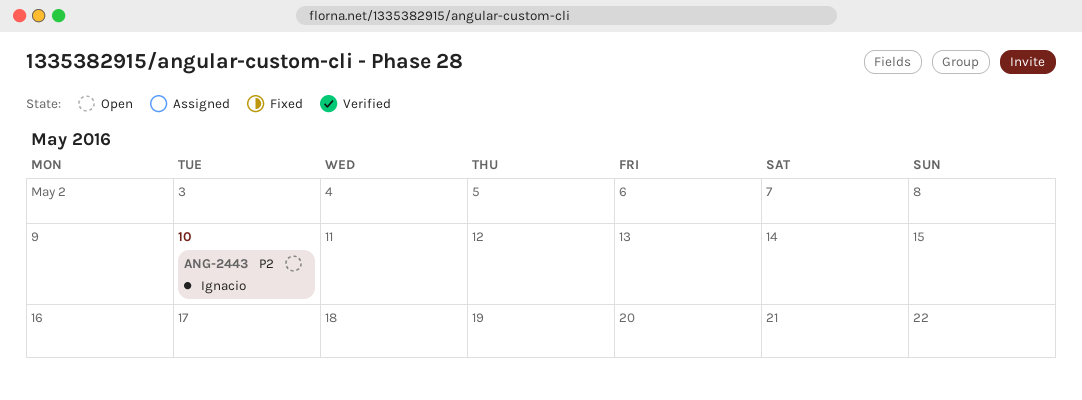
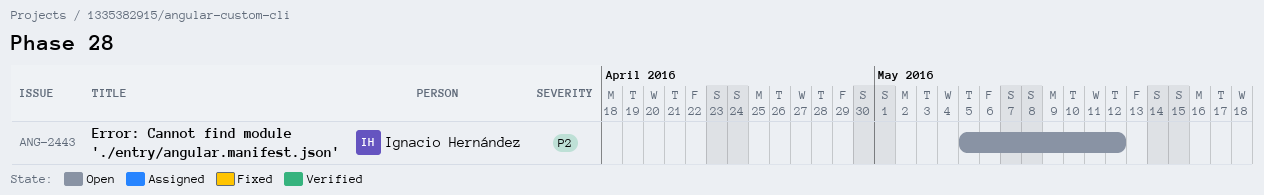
ANG-2443, due: May 10 -> May 12

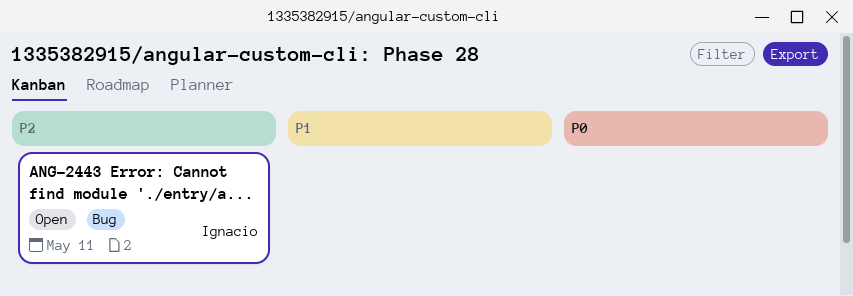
ANG-2443, due: May 12 -> May 11

